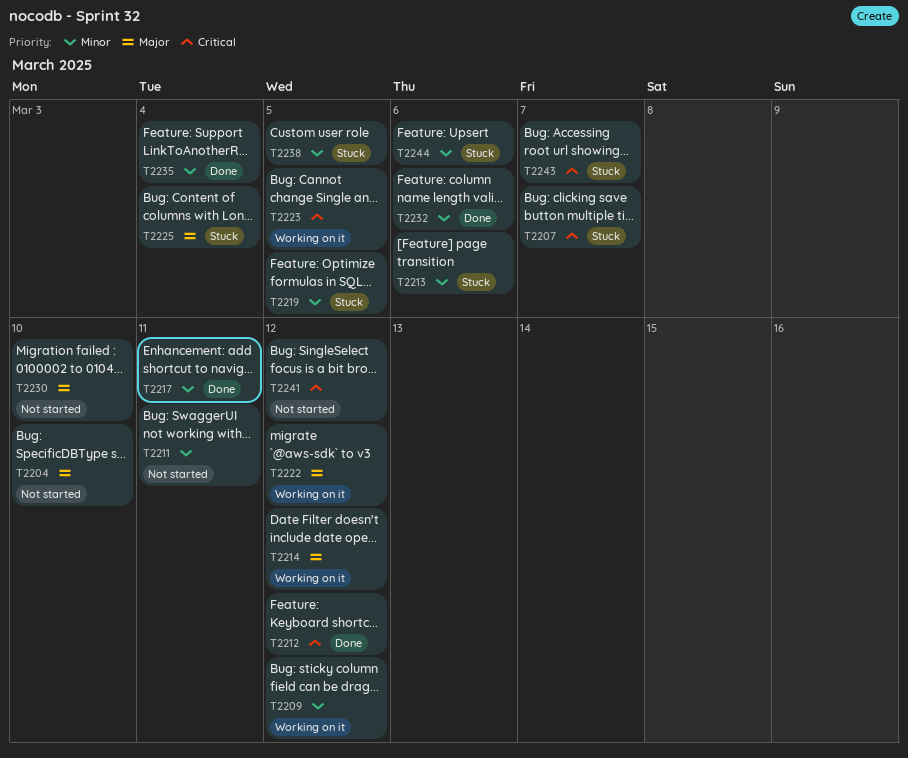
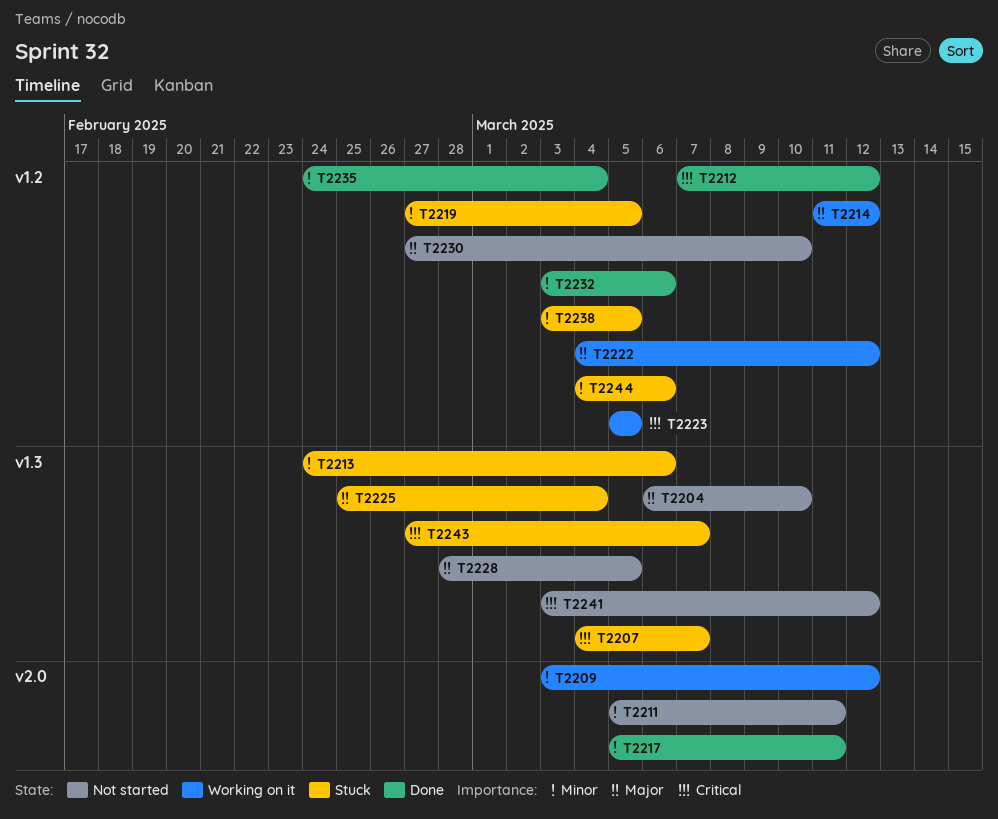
T2228: none -> present

